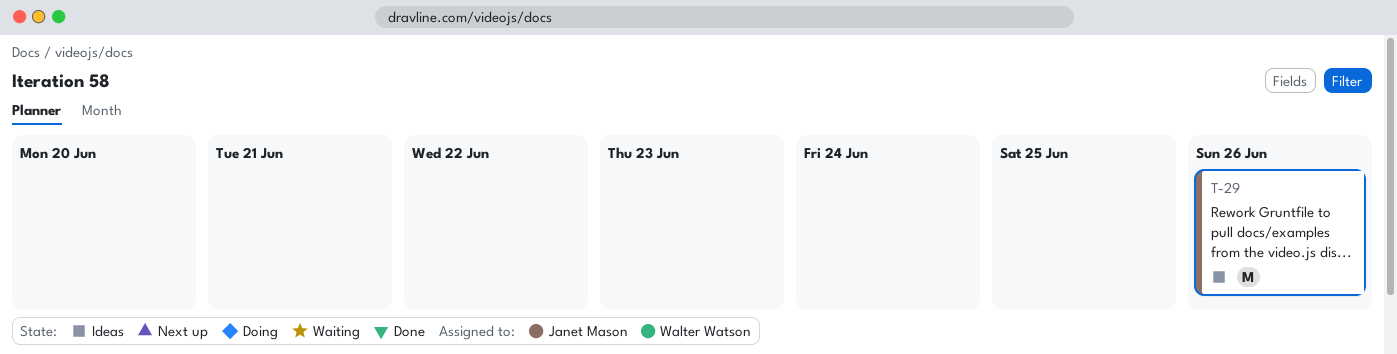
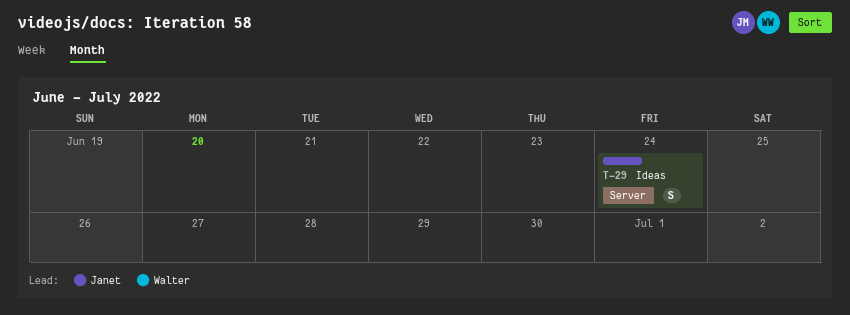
T-29, estimate: M -> S
T-29, due: Jun 26 -> Jun 24

